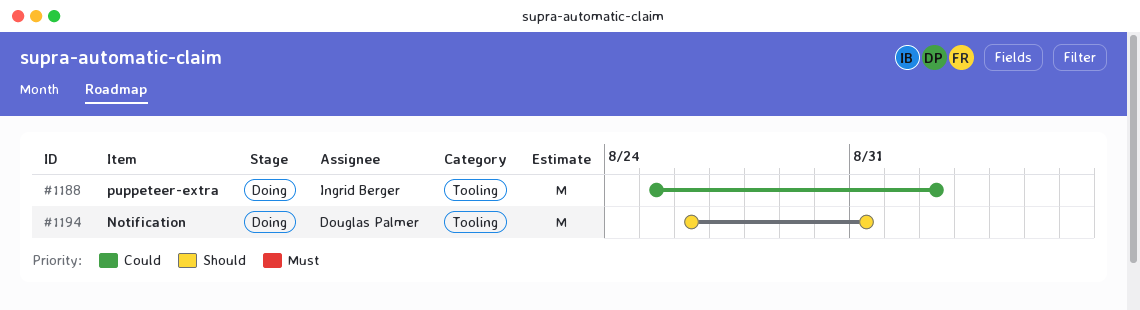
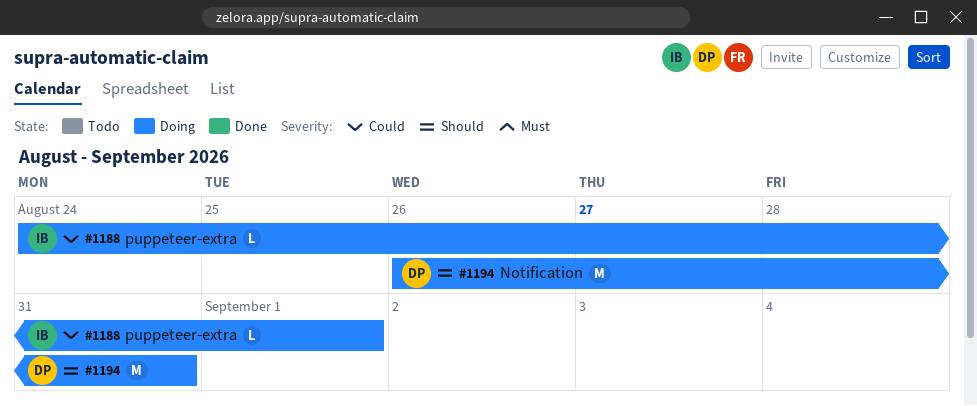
#1188, estimate: M -> L
#1188, start: Aug 25 -> Aug 24
#1188, due: Sep 2 -> Sep 1

